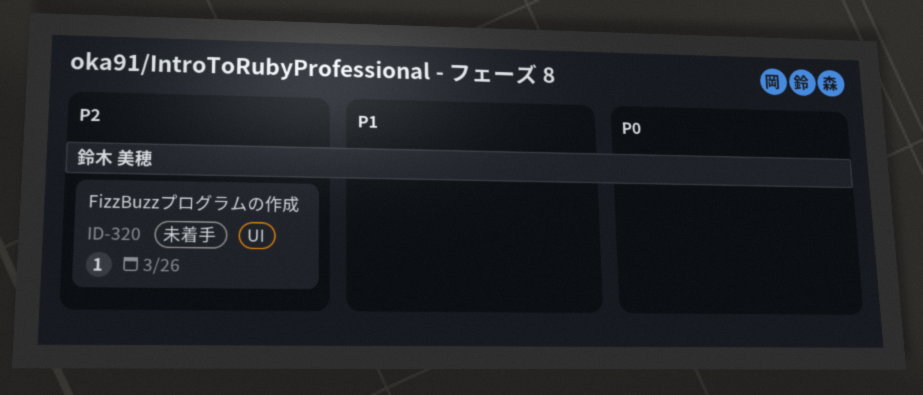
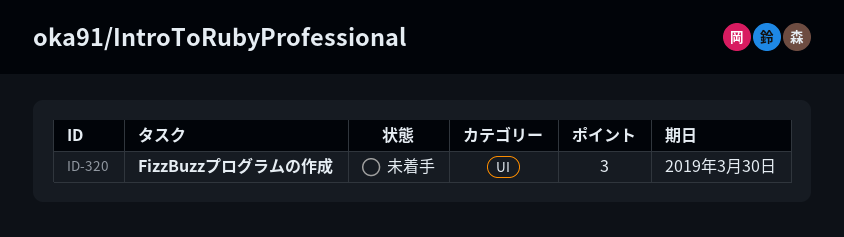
ID-320, estimate: 1 -> 3
ID-320, due: Mar 26 -> Mar 30

